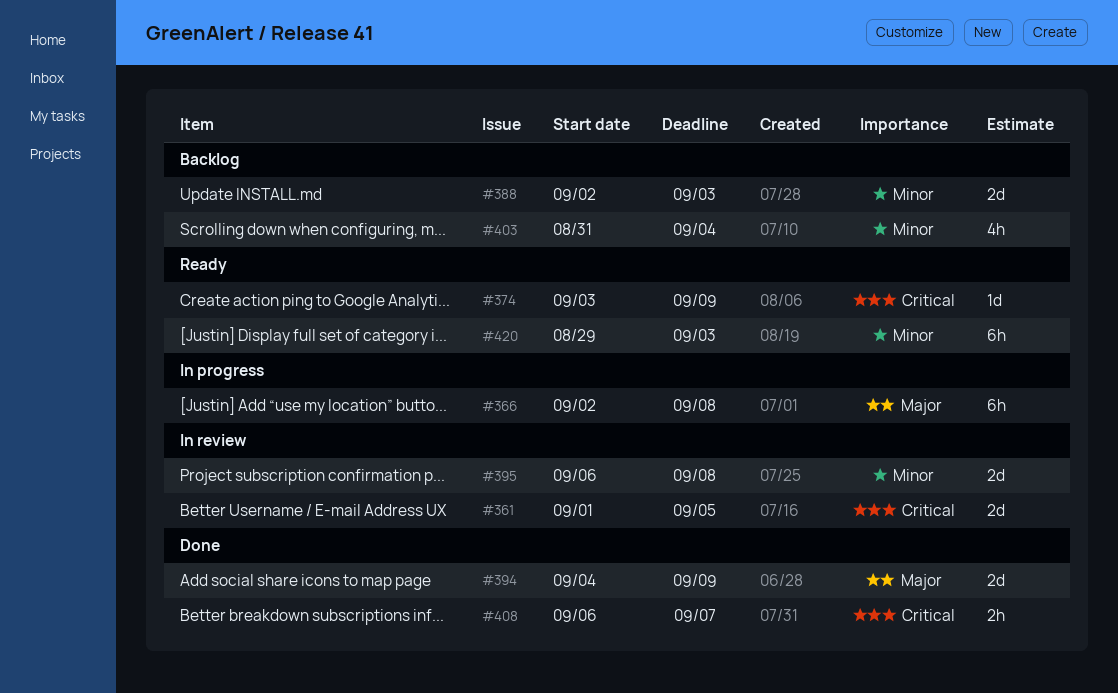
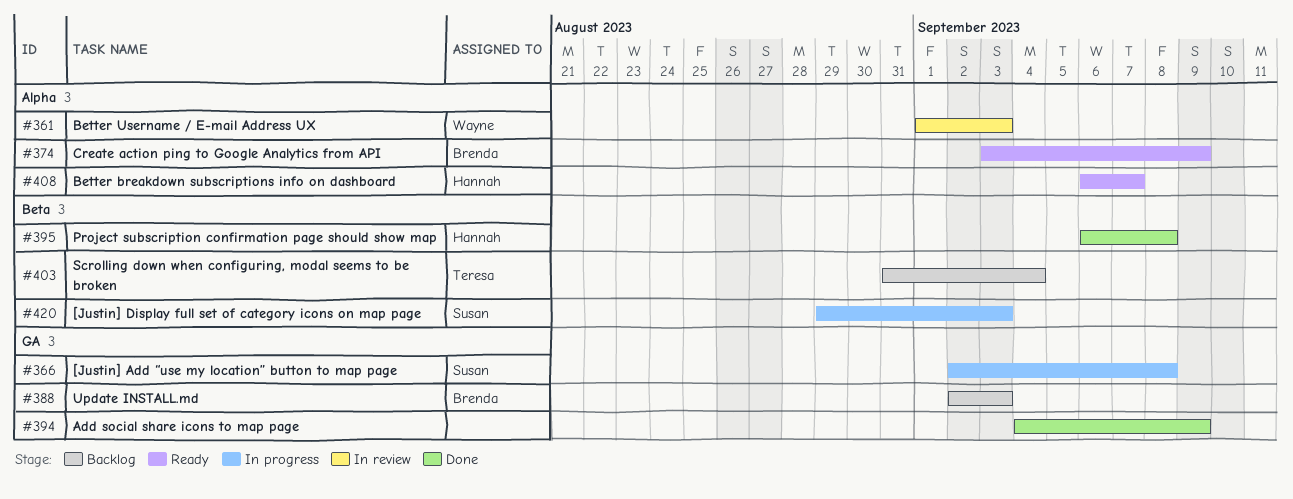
#361, due: Sep 5 -> Sep 3
#395, status: In review -> Done
#408, status: Done -> Ready
#420, status: Ready -> In progress

